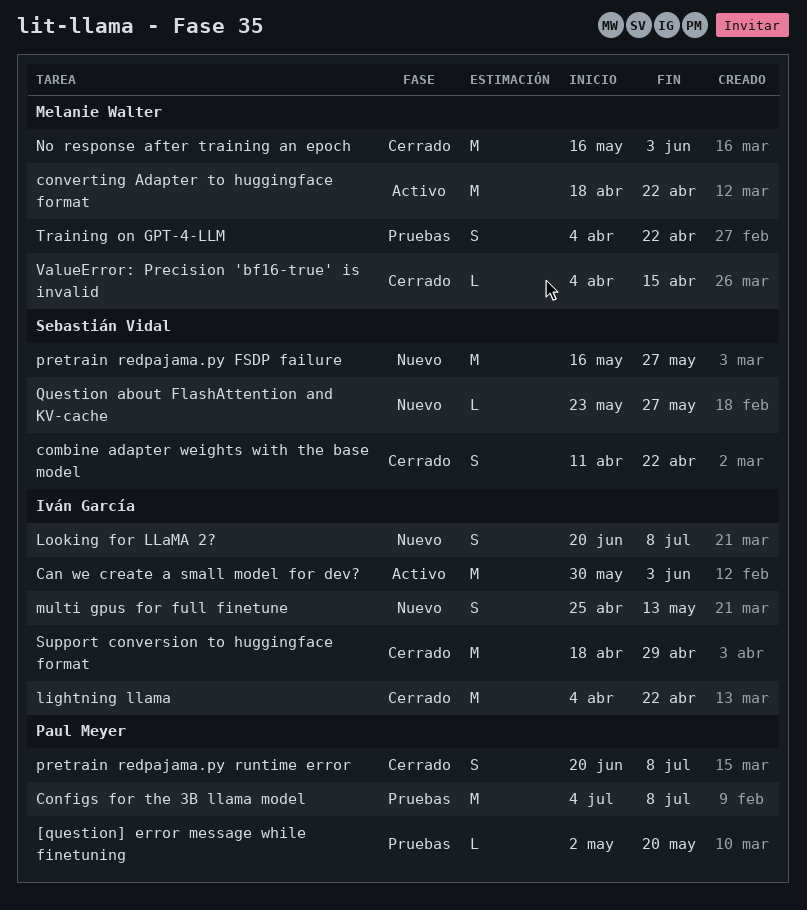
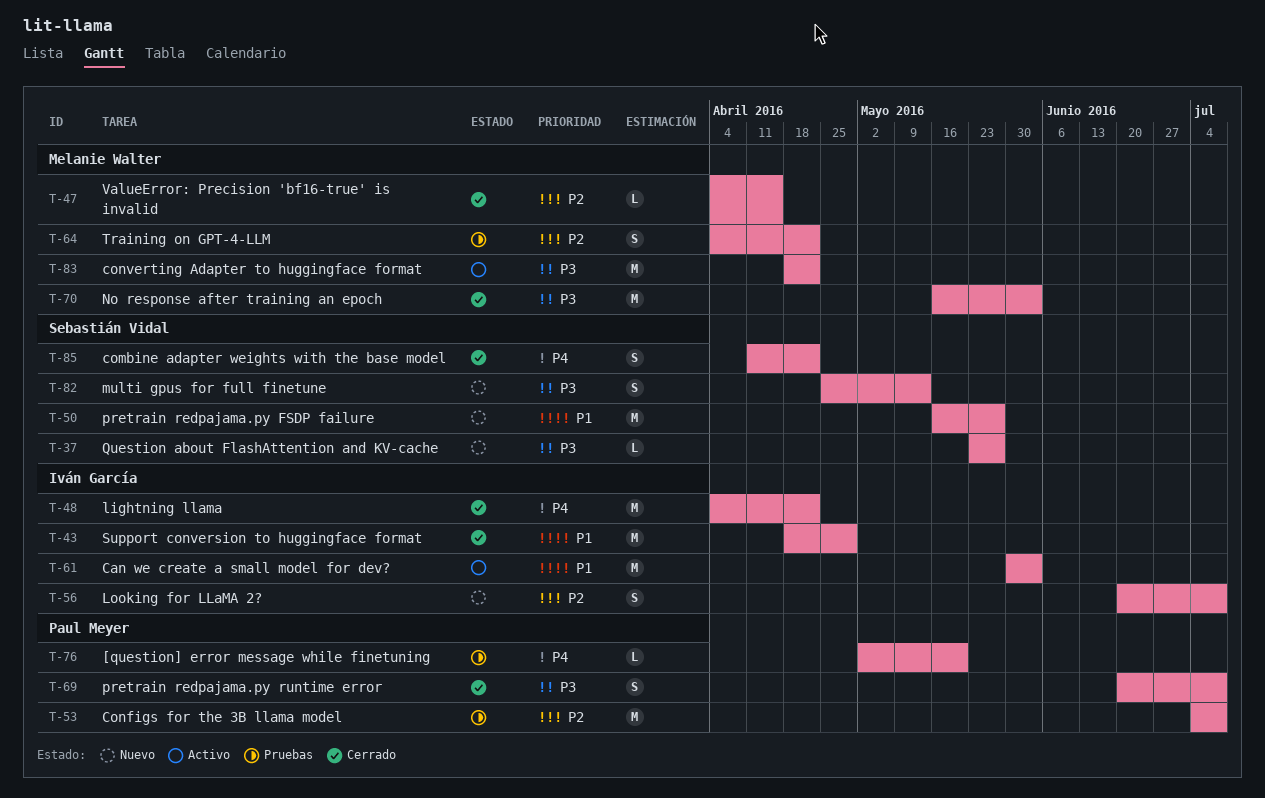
multi gpus for full finetune, owner: Iván García -> Sebastián Vidal

